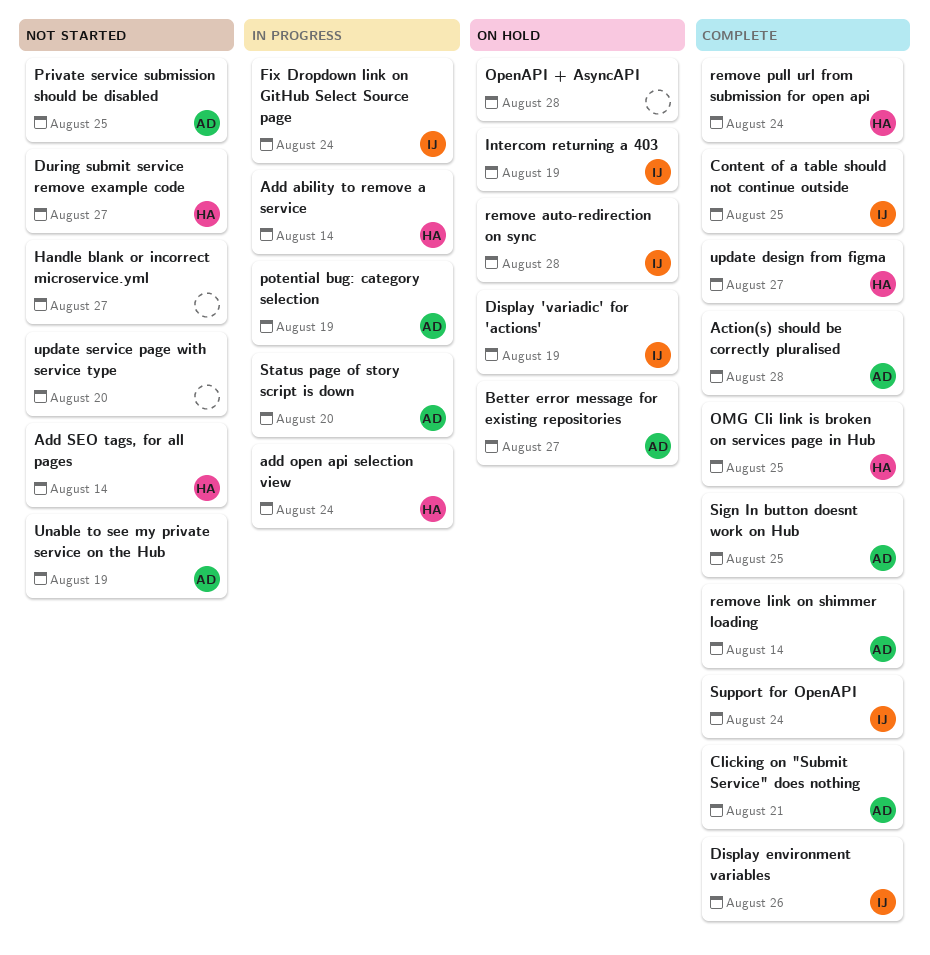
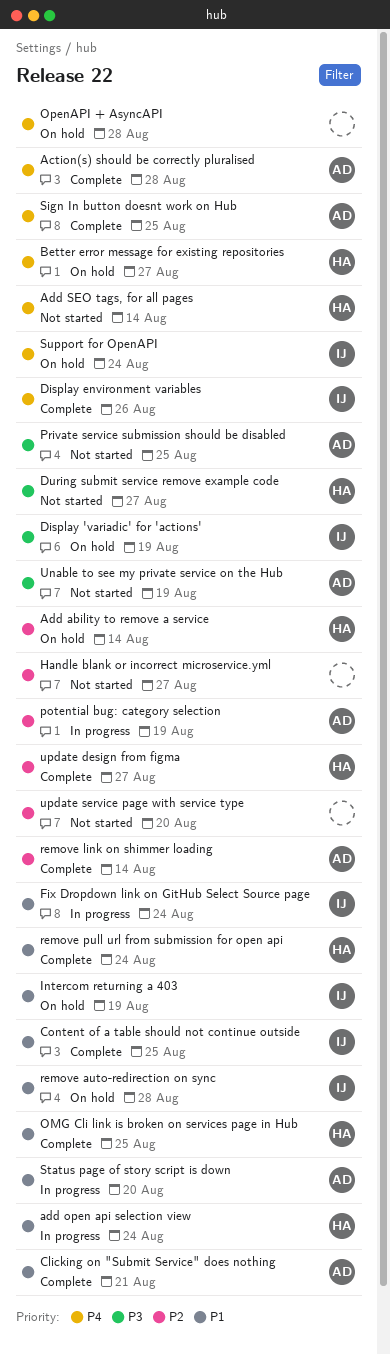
Add ability to remove a service, status: In progress -> On hold
Better error message for existing repositories, owner: AD -> HA
Support for OpenAPI, status: Complete -> On hold

